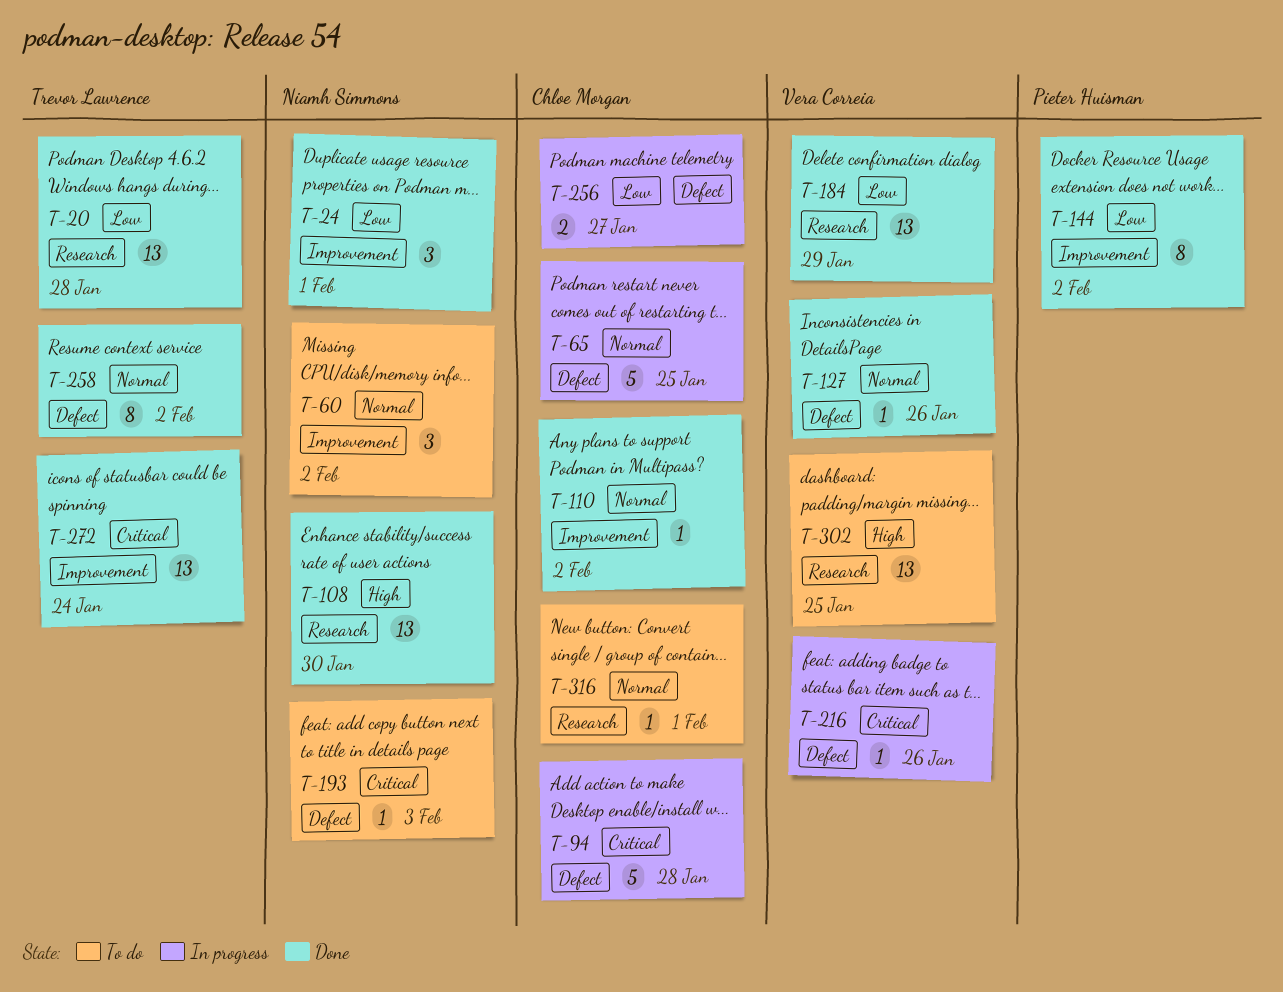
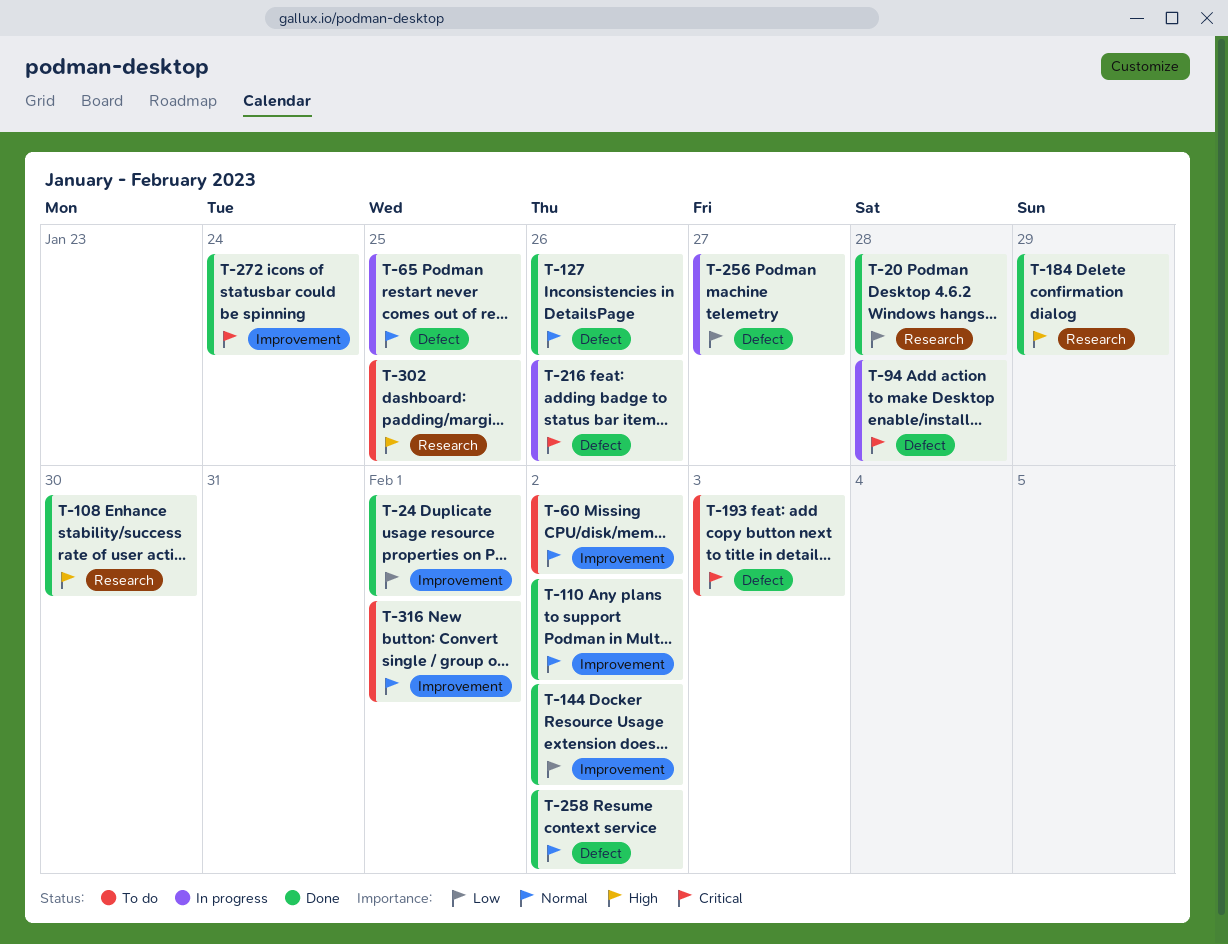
T-184, priority: Low -> High
T-316, label: Research -> Improvement

